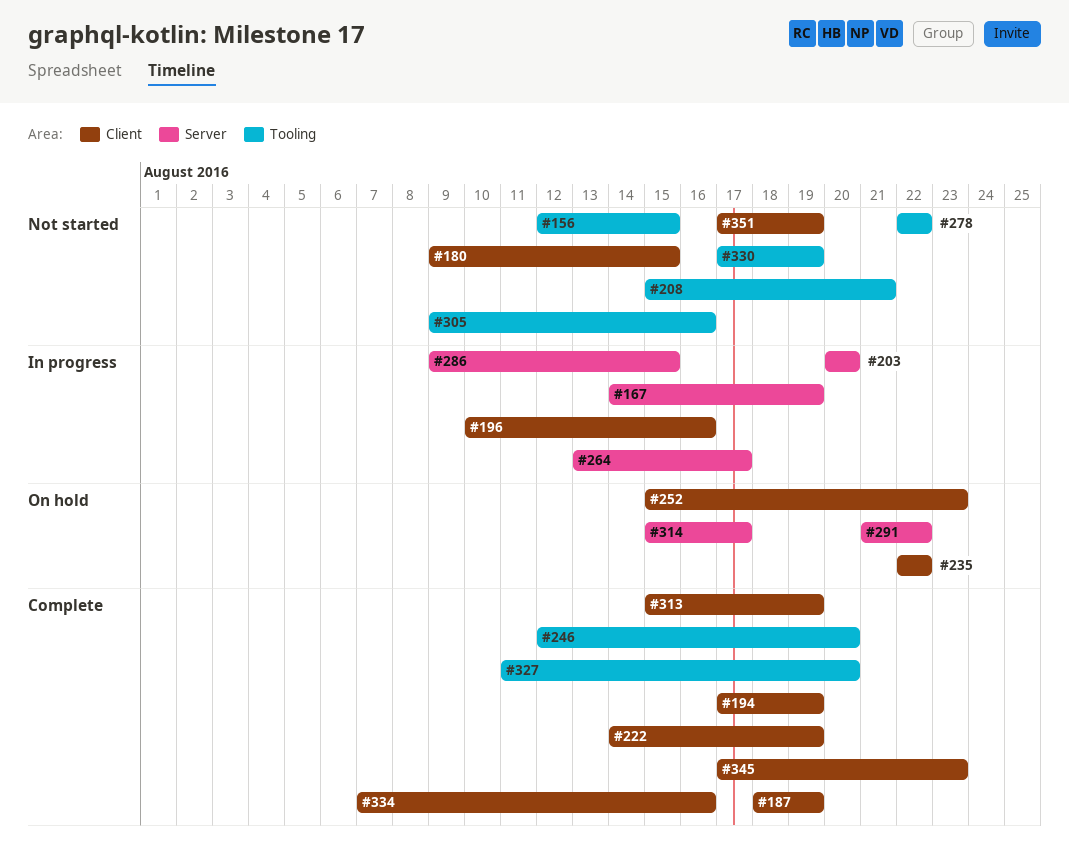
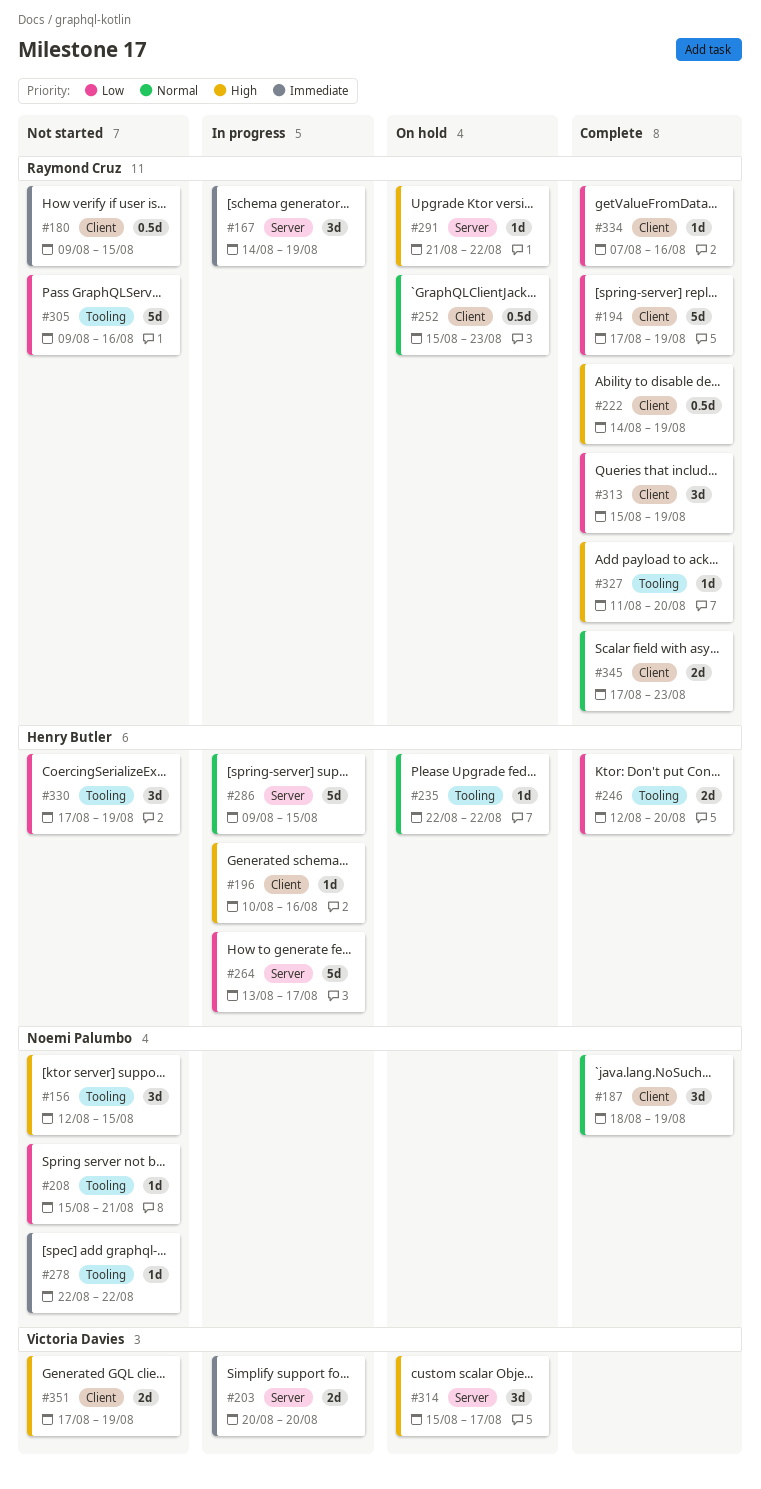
#235, label: Client -> Tooling

